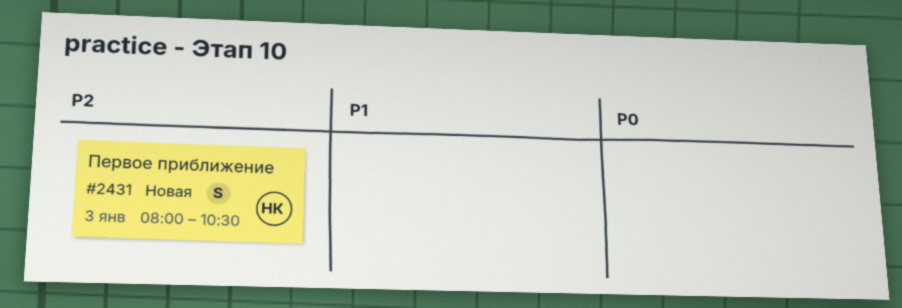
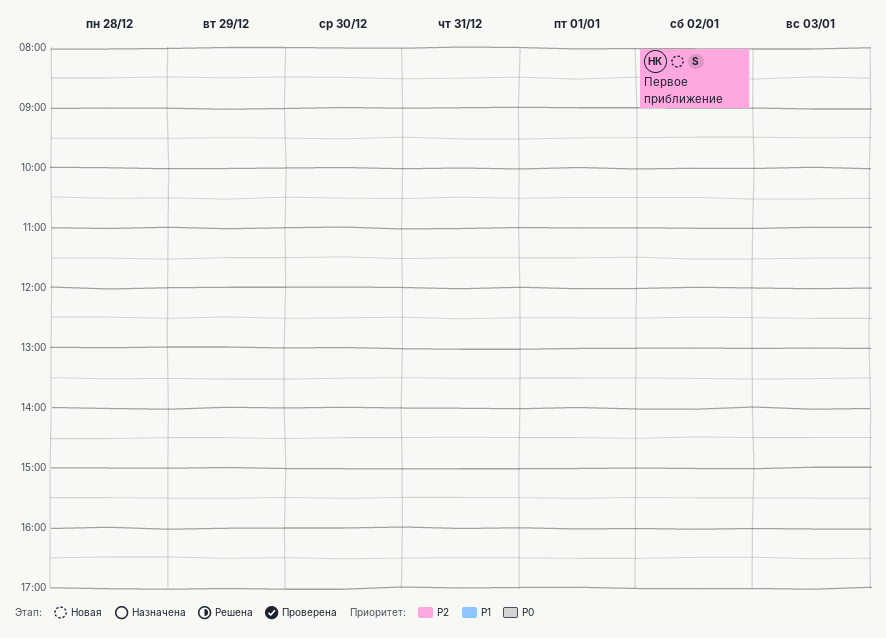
Первое приближение, day: Jan 3 -> Jan 2
Первое приближение, ends: 10:30 -> 09:00

